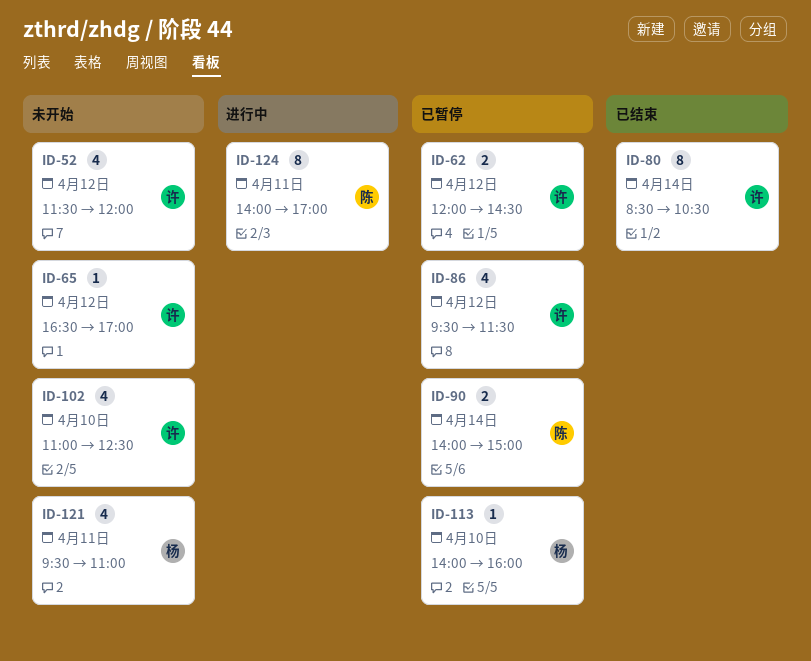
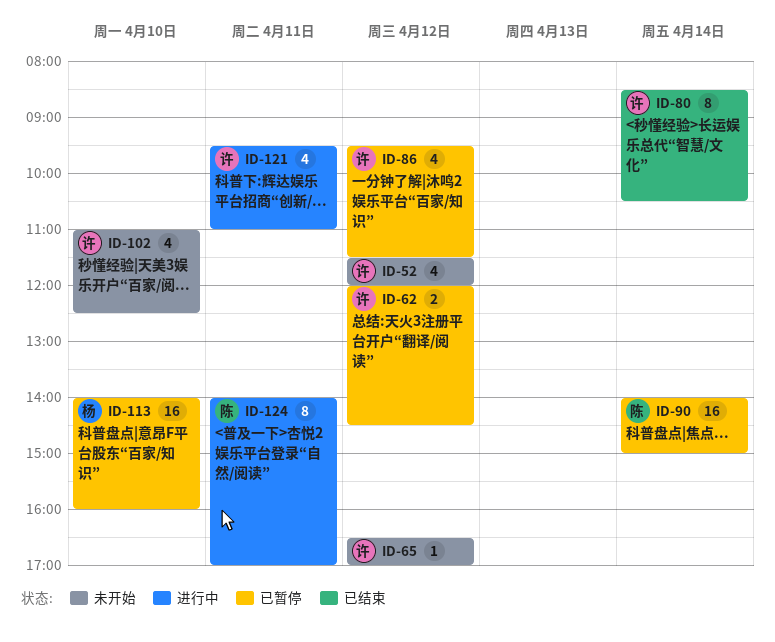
ID-90, estimate: 2 -> 16
ID-113, estimate: 1 -> 16
ID-121, status: 未开始 -> 进行中
ID-121, owner: 杨 -> 许

